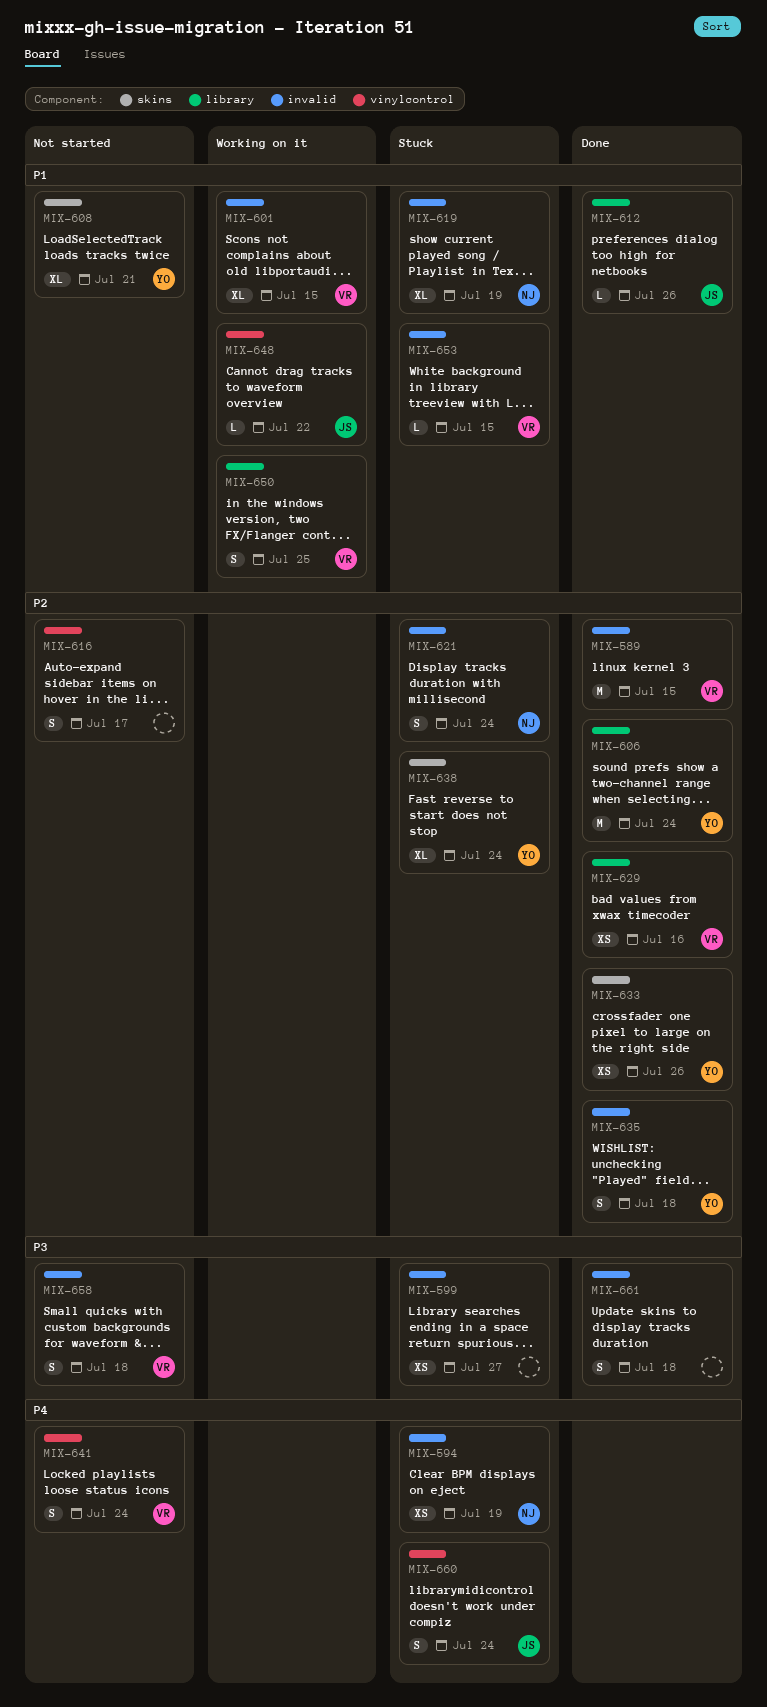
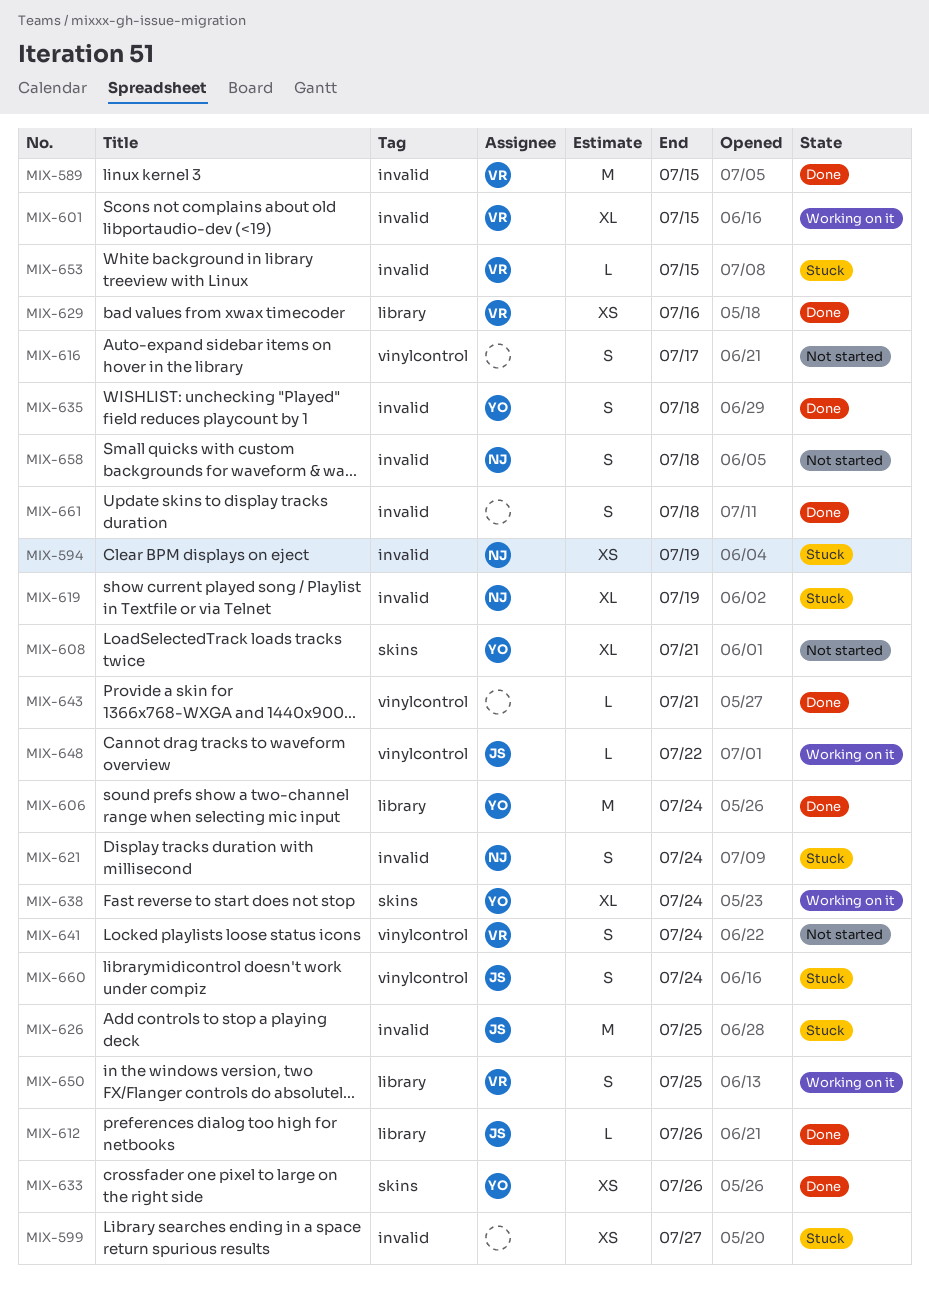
MIX-626: none -> present
MIX-638, status: Stuck -> Working on it
MIX-643: none -> present
MIX-658, owner: VR -> NJ

